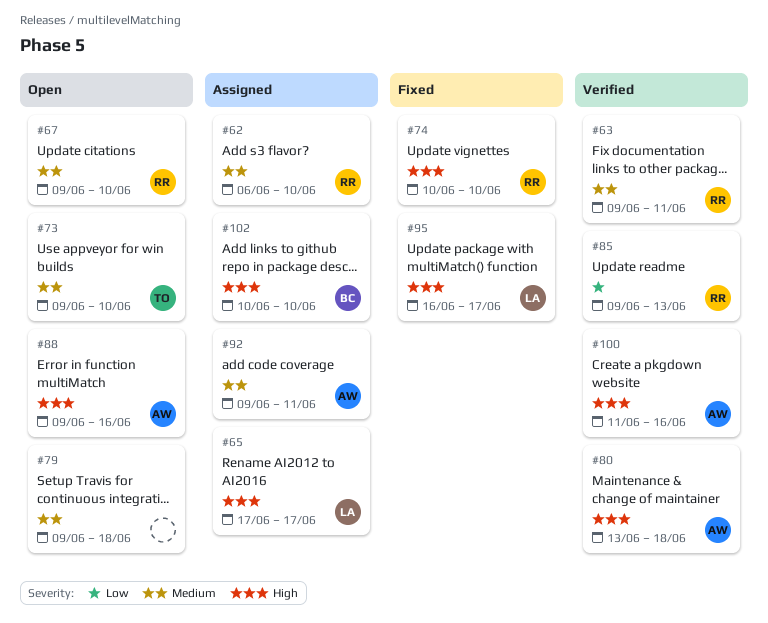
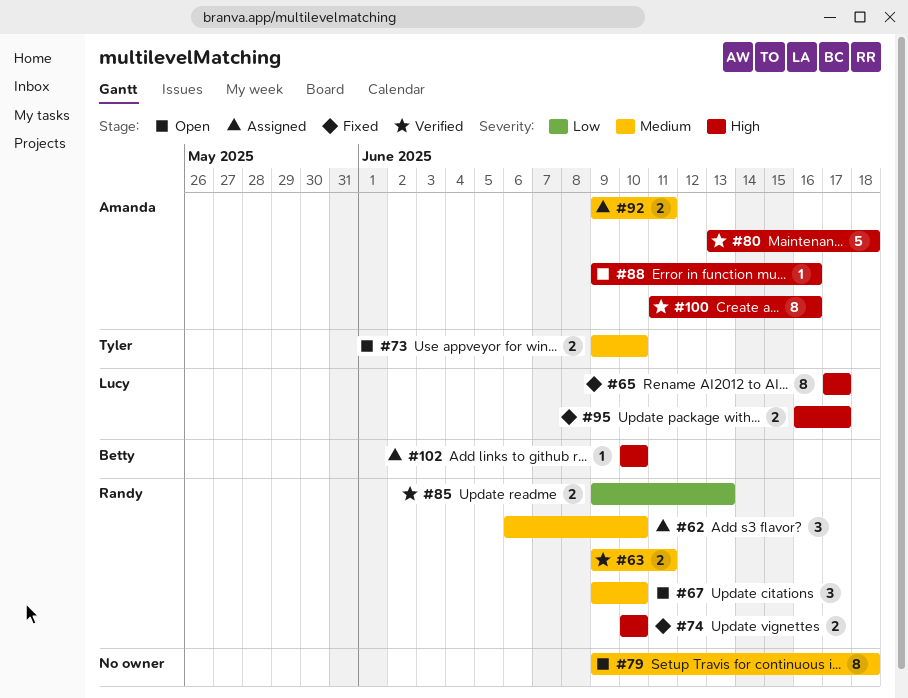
#65, status: Assigned -> Fixed

